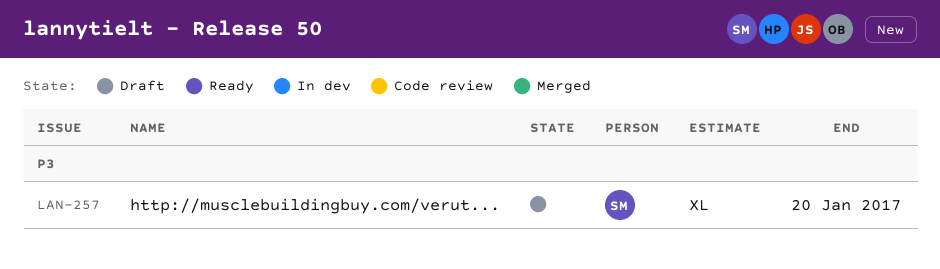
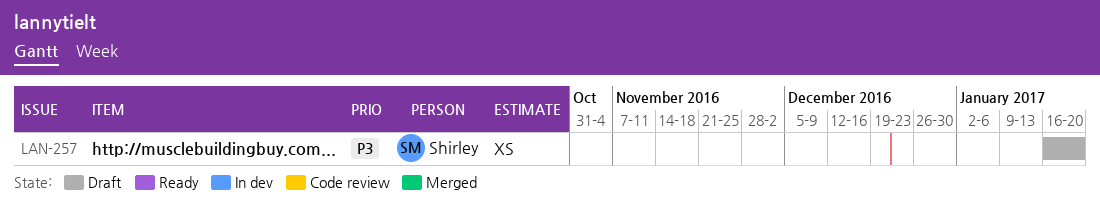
LAN-257, estimate: XL -> XS

